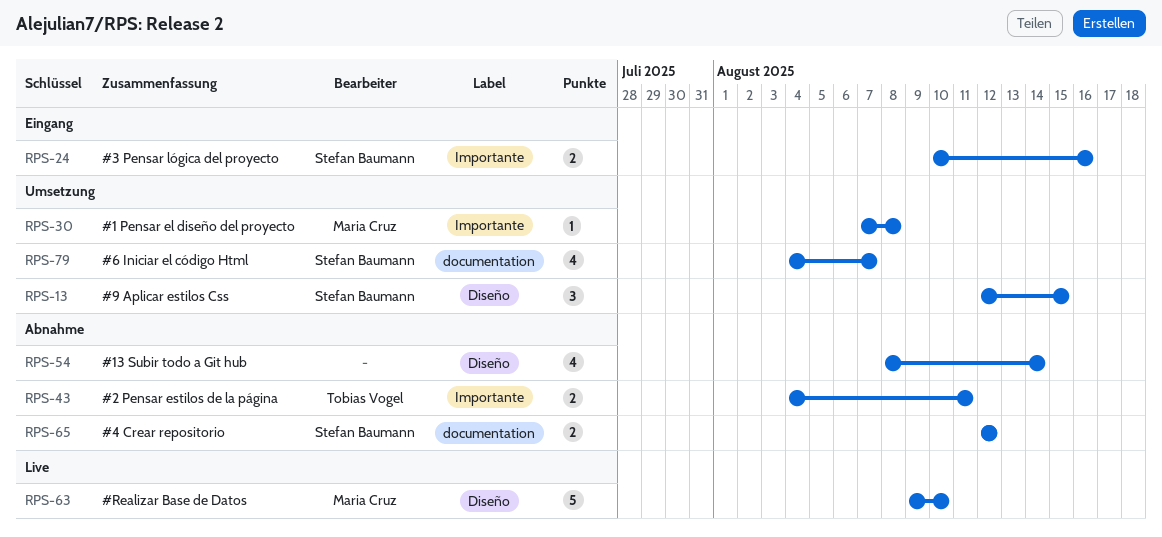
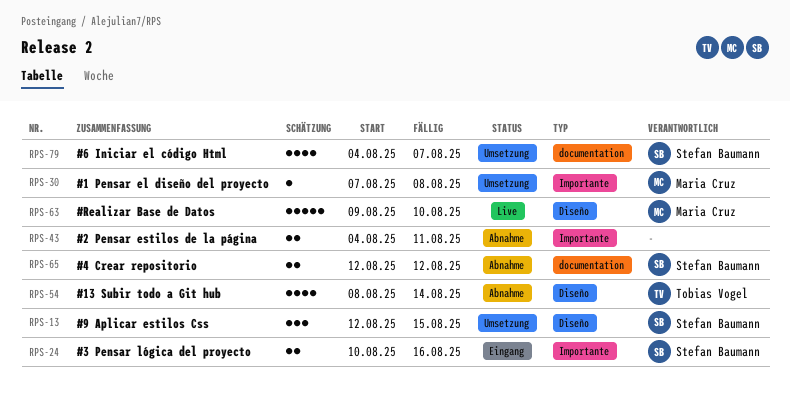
RPS-43, owner: Tobias Vogel -> none
RPS-54, owner: none -> Tobias Vogel

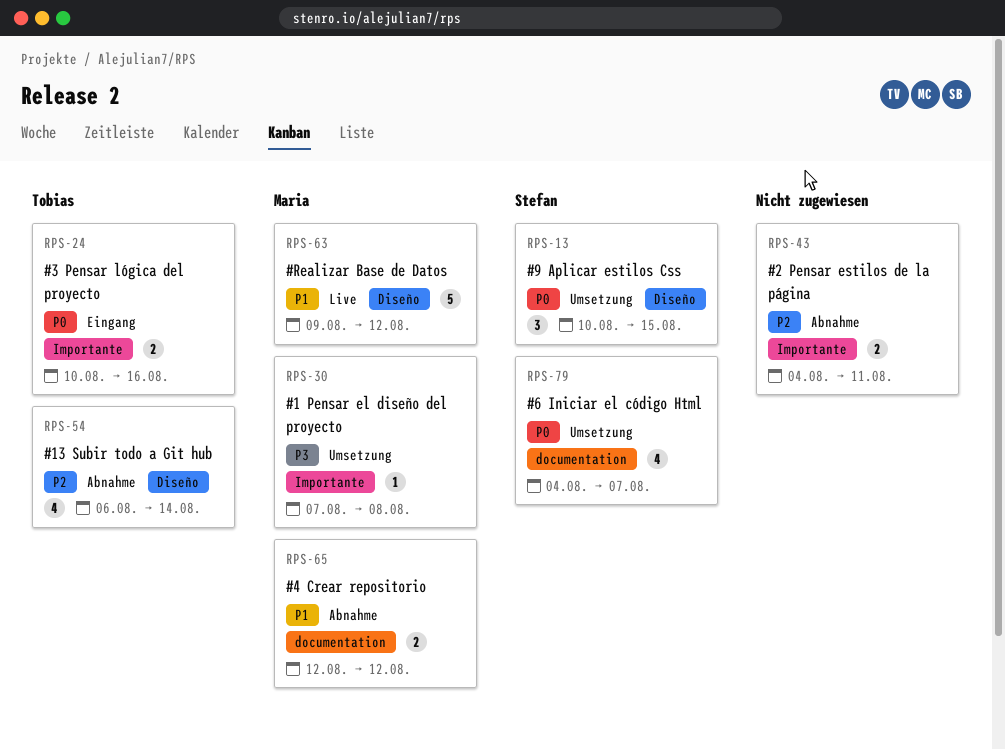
RPS-13, start: Aug 12 -> Aug 10
RPS-24, owner: Stefan Baumann -> Tobias Vogel
RPS-54, start: Aug 8 -> Aug 6
RPS-63, due: Aug 10 -> Aug 12
RPS-65, owner: Stefan Baumann -> Maria Cruz

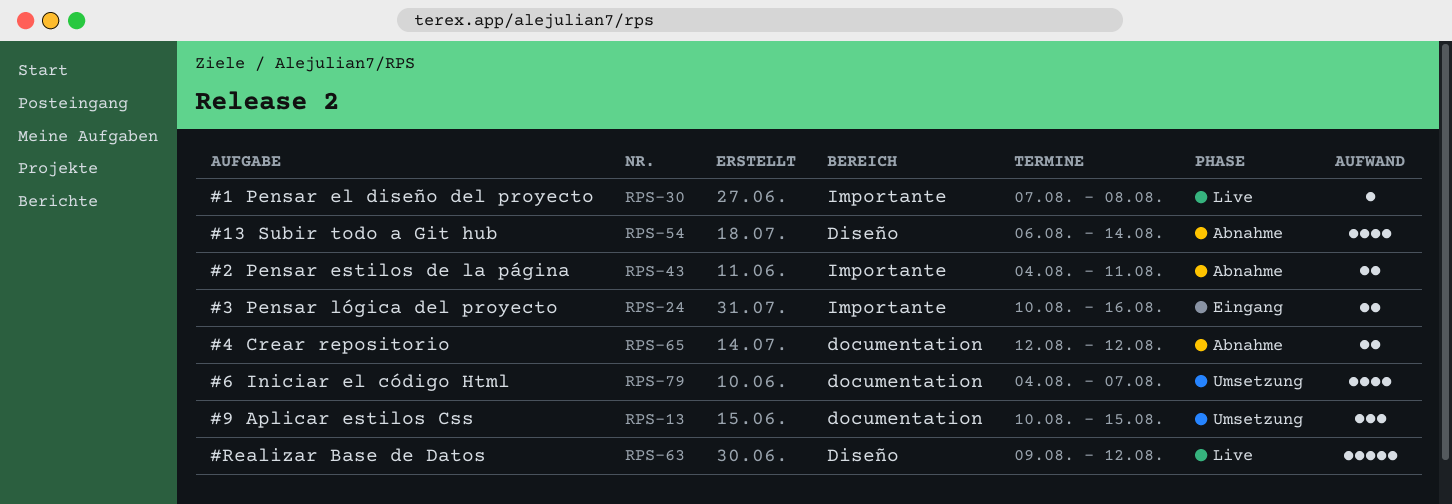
RPS-13, label: Diseño -> documentation
RPS-30, status: Umsetzung -> Live

